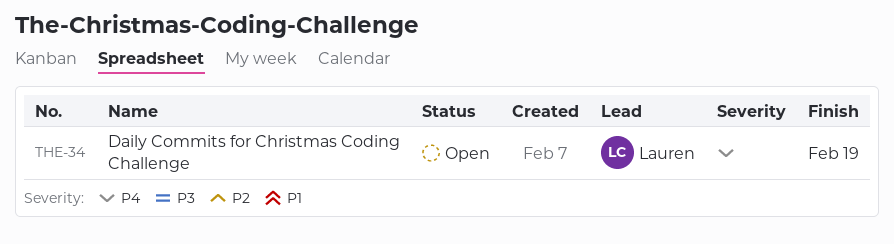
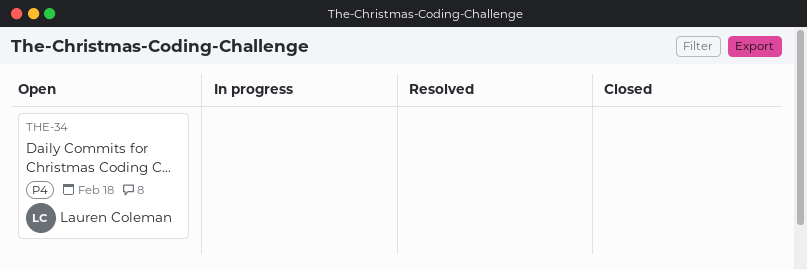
THE-34, due: Feb 19 -> Feb 18

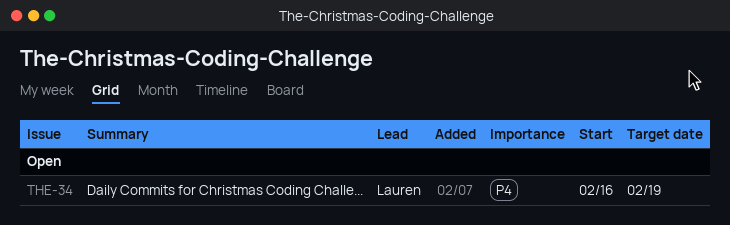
THE-34, due: Feb 18 -> Feb 19

